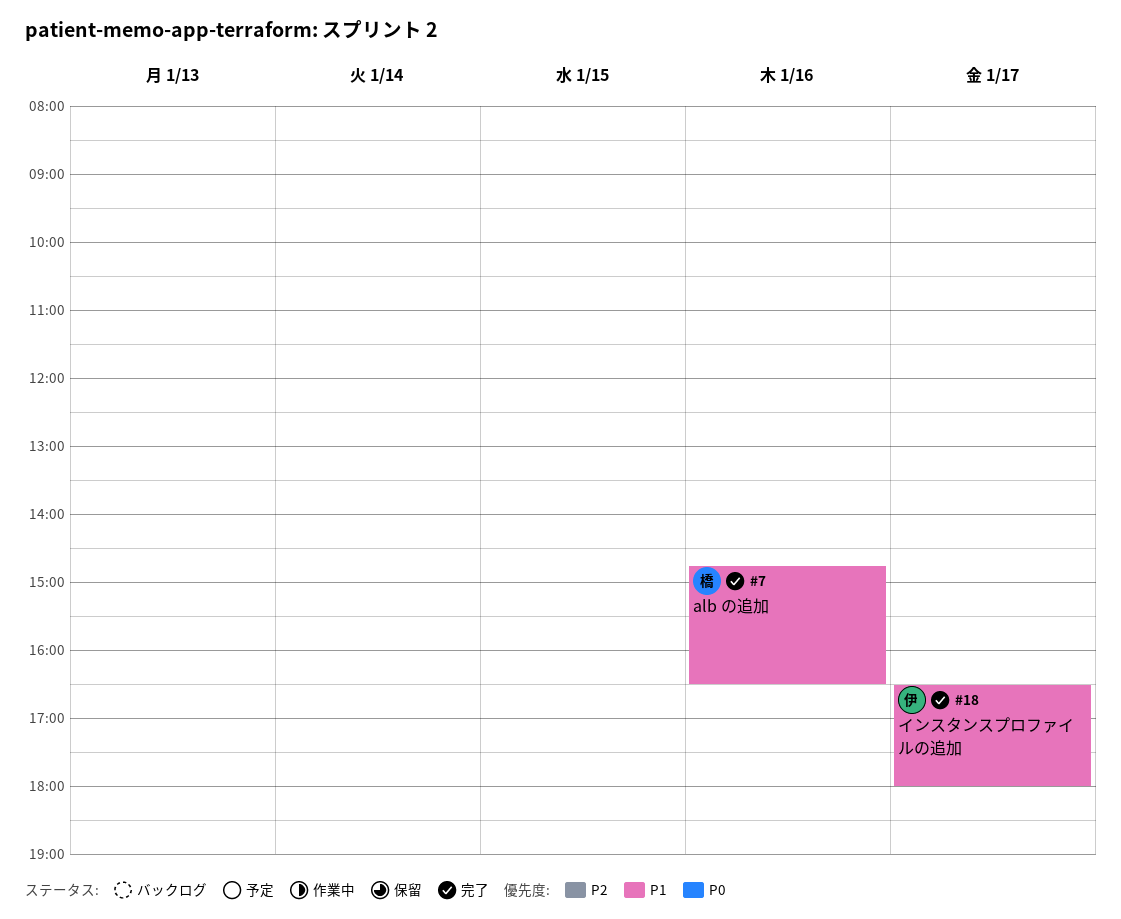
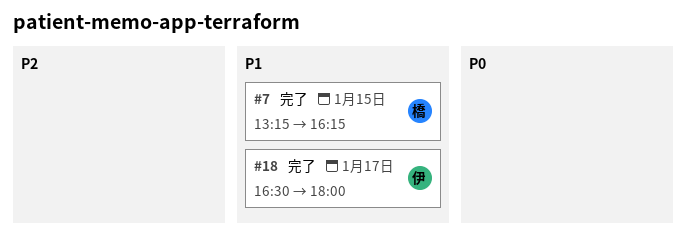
#7, day: Jan 16 -> Jan 15
#7, begins: 14:45 -> 13:15
#7, ends: 16:30 -> 16:15

